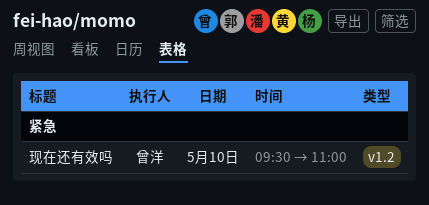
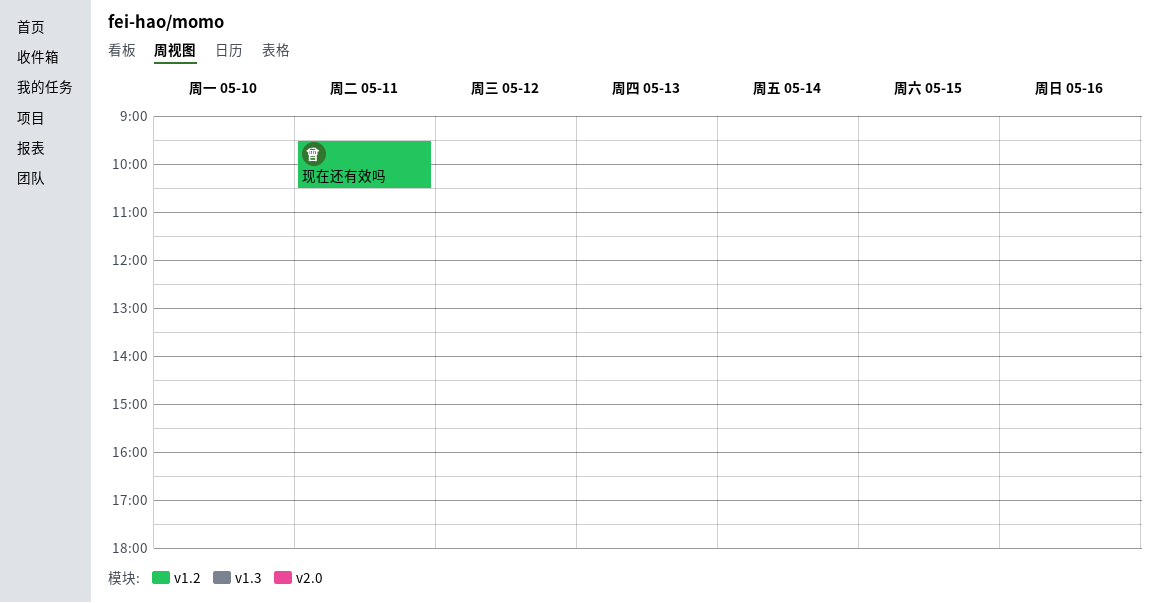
现在还有效吗, day: May 10 -> May 11
现在还有效吗, ends: 11:00 -> 10:30

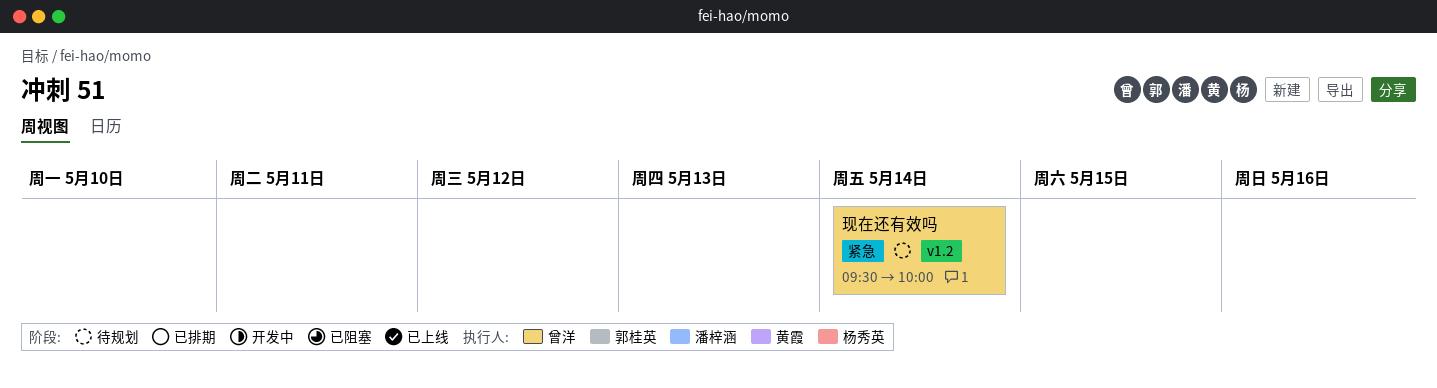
现在还有效吗, day: May 11 -> May 14
现在还有效吗, ends: 10:30 -> 10:00

